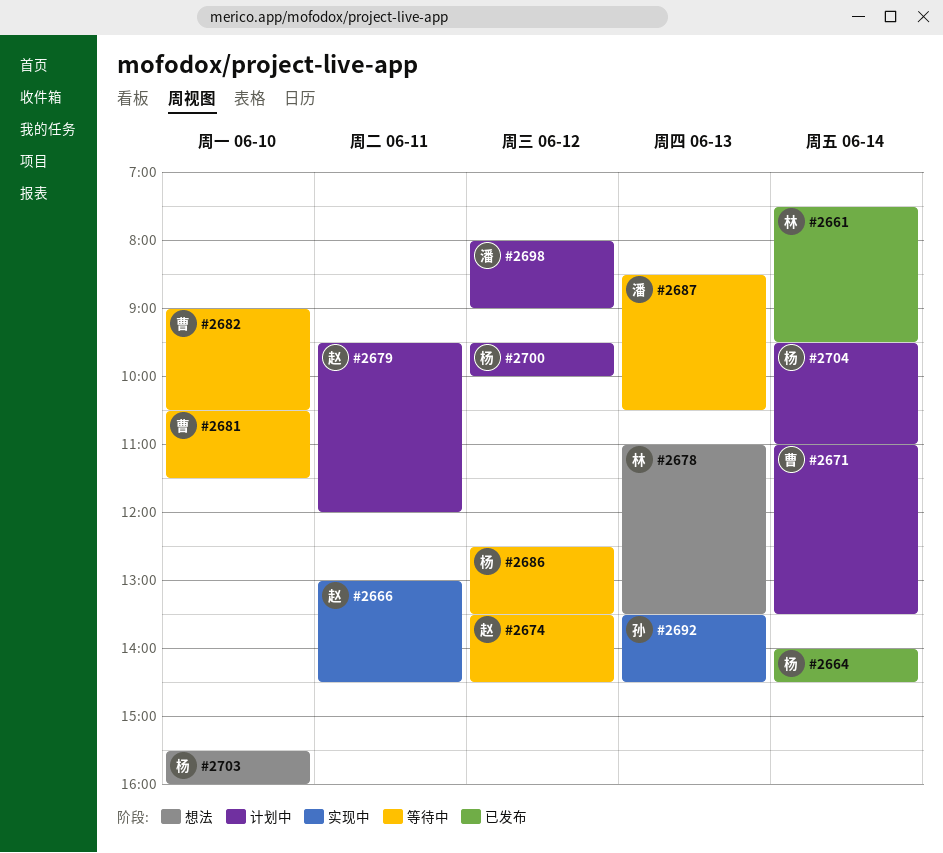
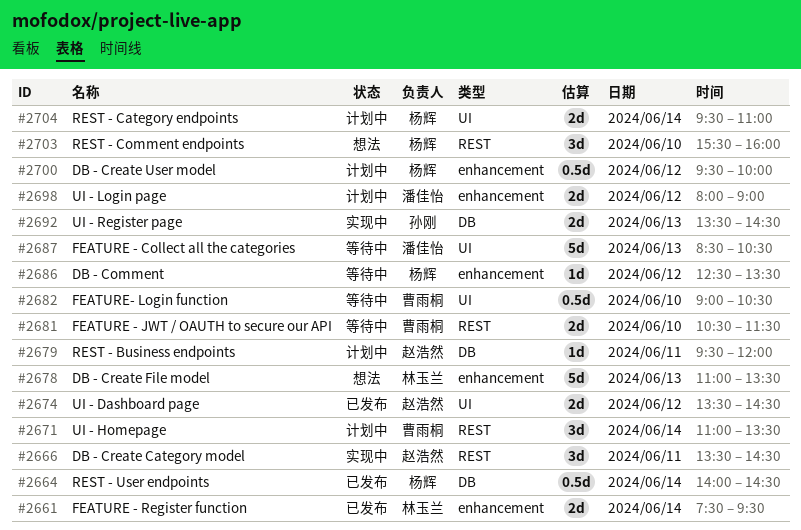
#2666, begins: 13:00 -> 13:30
#2674, status: 等待中 -> 已发布

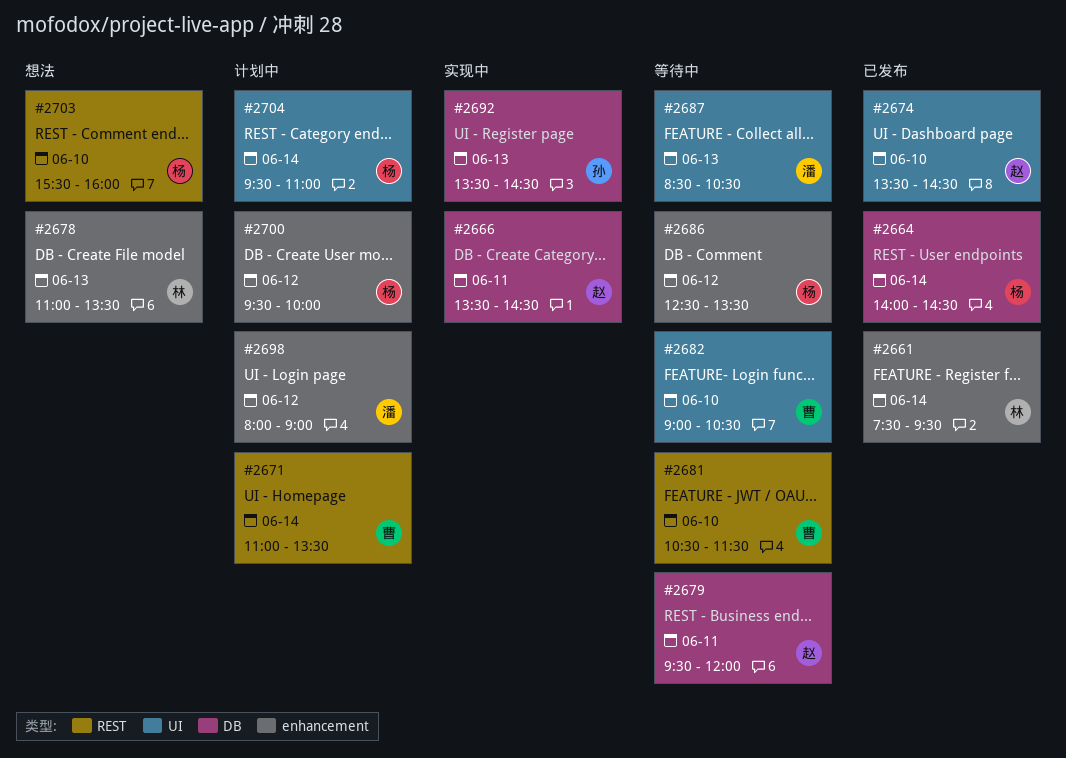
#2666, label: REST -> DB
#2674, day: Jun 12 -> Jun 10
#2679, status: 计划中 -> 等待中

